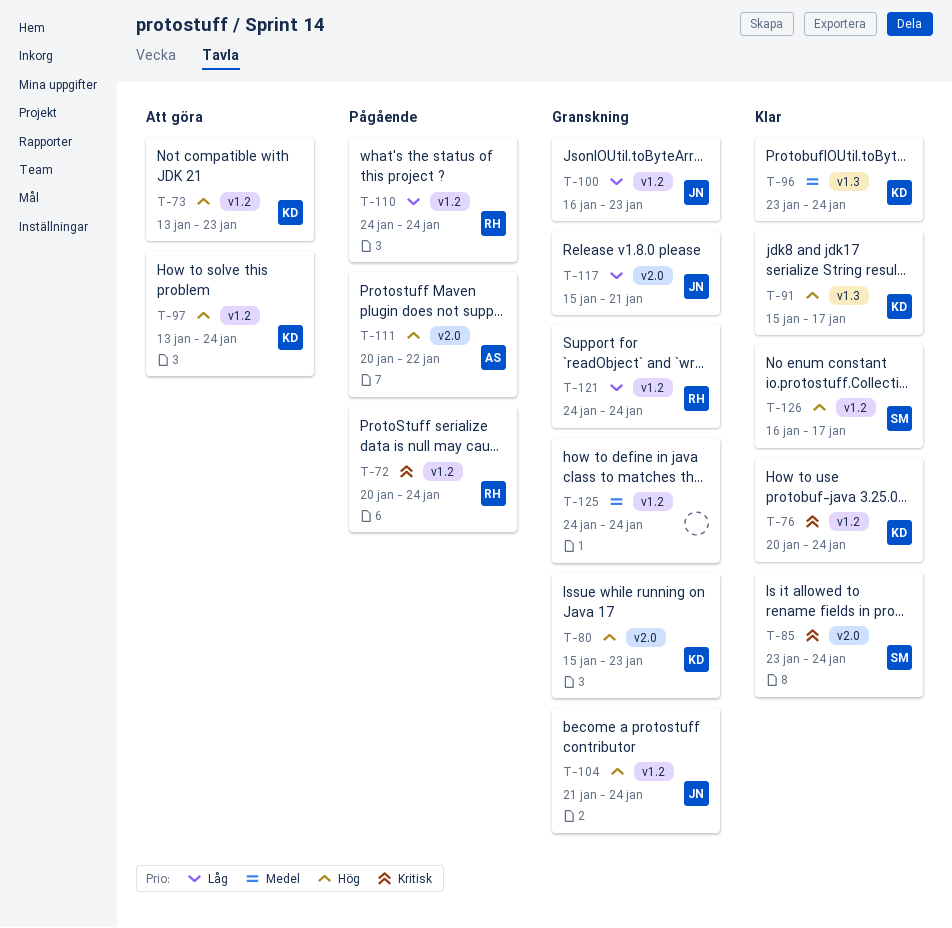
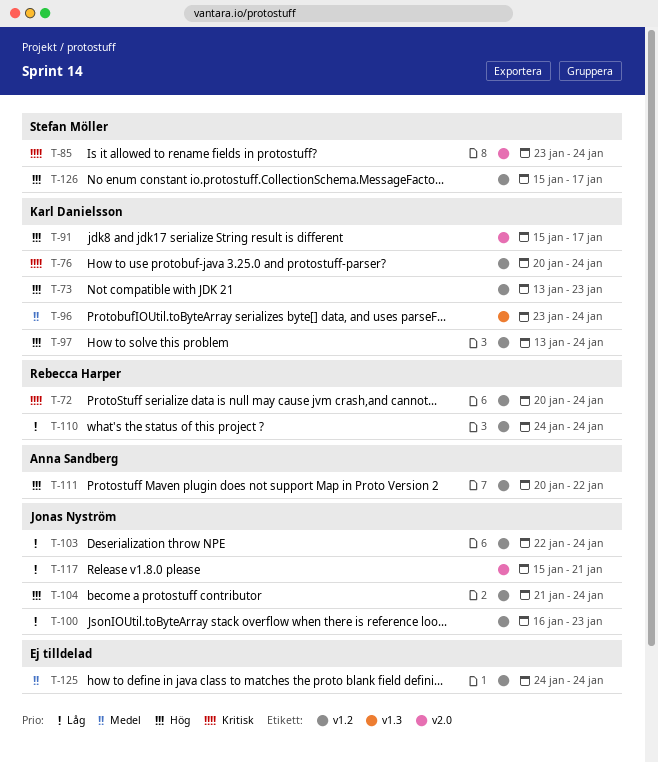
T-80: present -> none
T-91, label: v1.3 -> v2.0
T-103: none -> present
T-111, label: v2.0 -> v1.2
T-121: present -> none
T-126, start: Jan 16 -> Jan 15

